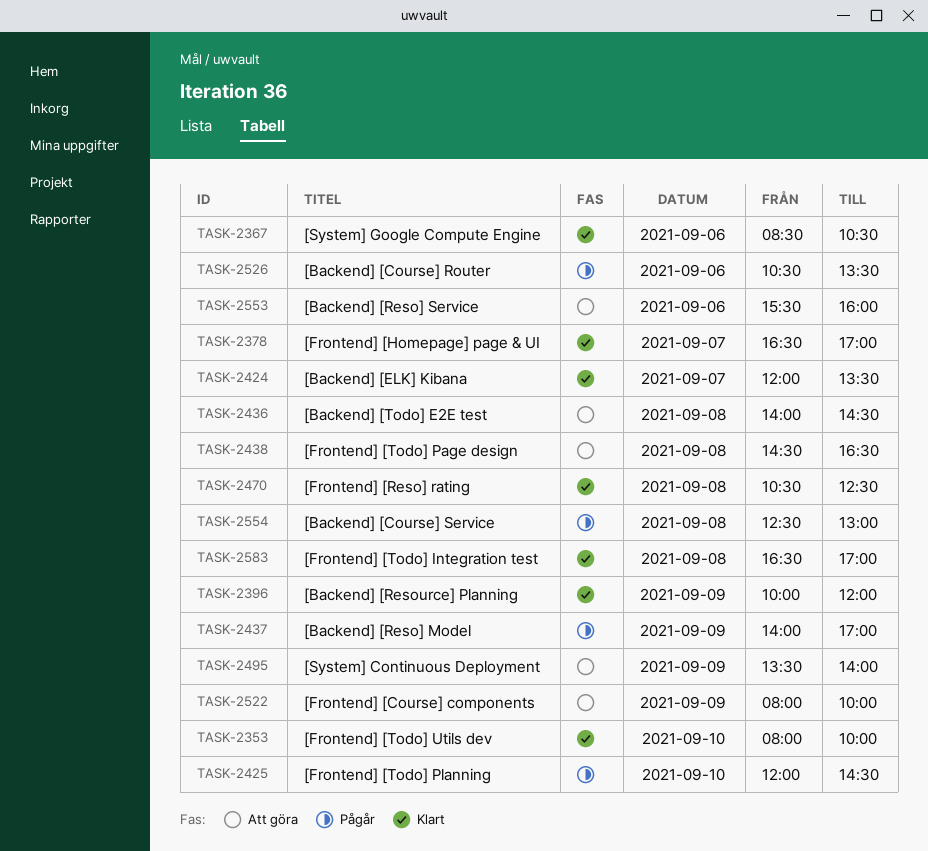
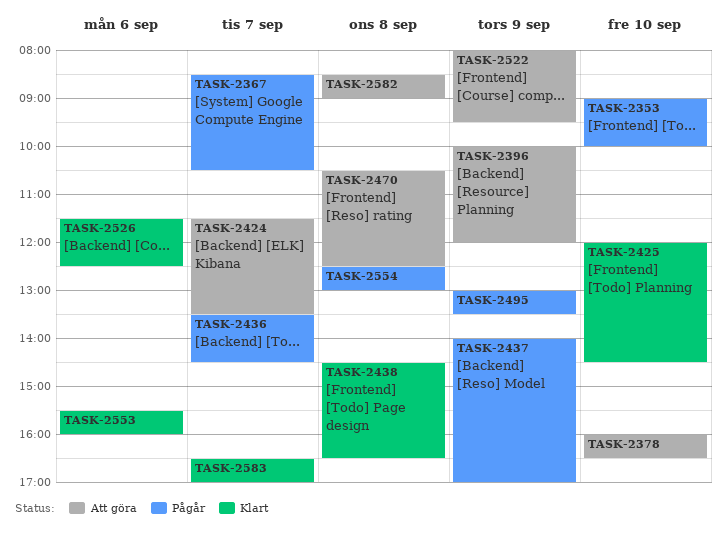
TASK-2353, status: Klart -> Pågår
TASK-2353, begins: 08:00 -> 09:00
TASK-2367, status: Klart -> Pågår
TASK-2367, day: Sep 6 -> Sep 7
TASK-2378, status: Klart -> Att göra
TASK-2378, day: Sep 7 -> Sep 10
TASK-2378, begins: 16:30 -> 16:00
TASK-2378, ends: 17:00 -> 16:30
TASK-2396, status: Klart -> Att göra
TASK-2424, status: Klart -> Att göra
TASK-2424, begins: 12:00 -> 11:30
TASK-2425, status: Pågår -> Klart
TASK-2436, status: Att göra -> Pågår
TASK-2436, day: Sep 8 -> Sep 7
TASK-2436, begins: 14:00 -> 13:30
TASK-2438, status: Att göra -> Klart
TASK-2470, status: Klart -> Att göra
TASK-2495, status: Att göra -> Pågår
TASK-2495, begins: 13:30 -> 13:00
TASK-2495, ends: 14:00 -> 13:30
TASK-2522, ends: 10:00 -> 09:30
TASK-2526, status: Pågår -> Klart
TASK-2526, begins: 10:30 -> 11:30
TASK-2526, ends: 13:30 -> 12:30
TASK-2553, status: Att göra -> Klart
TASK-2582: none -> present
TASK-2583, day: Sep 8 -> Sep 7

